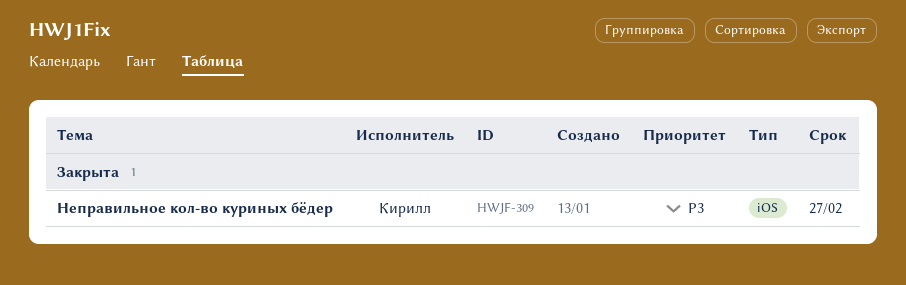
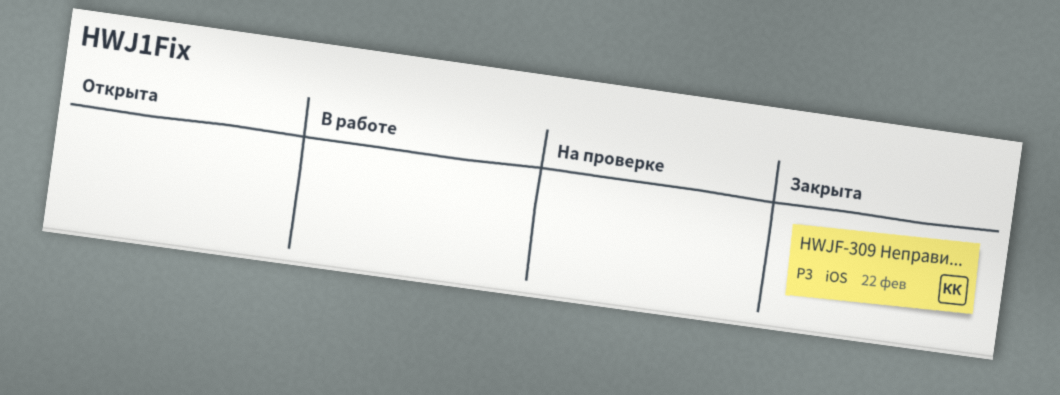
HWJF-309, due: Feb 27 -> Feb 22

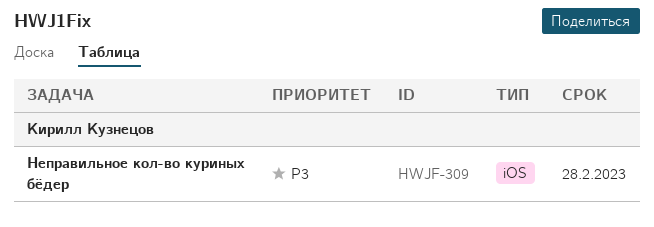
HWJF-309, due: Feb 22 -> Feb 28

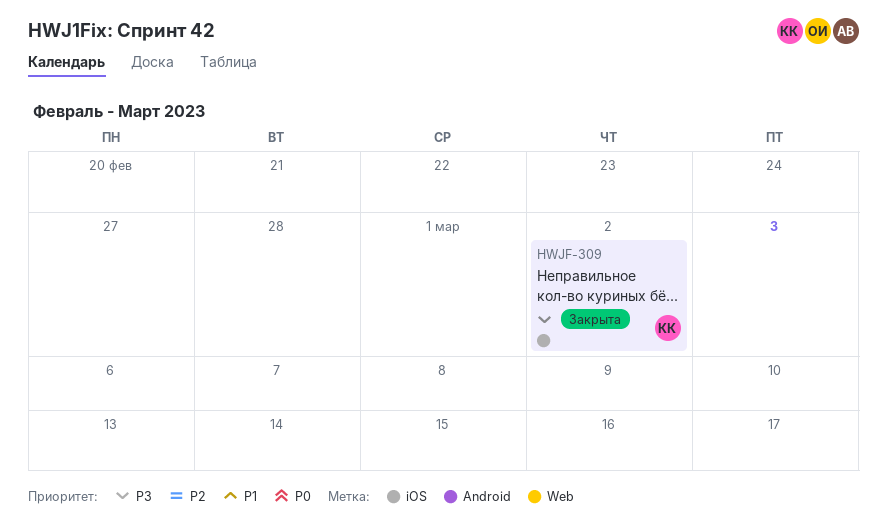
HWJF-309, due: Feb 28 -> Mar 2

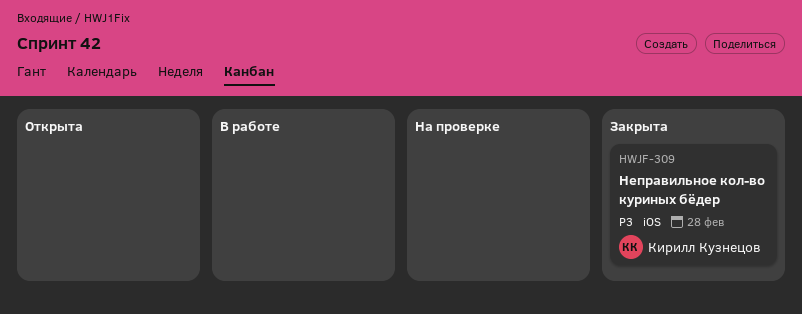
HWJF-309, due: Mar 2 -> Feb 28

